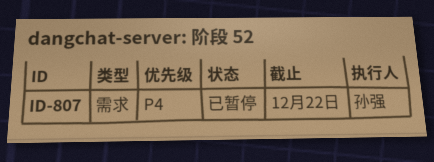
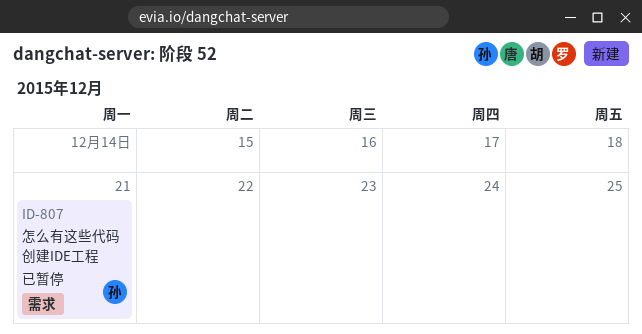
ID-807, due: Dec 22 -> Dec 21

